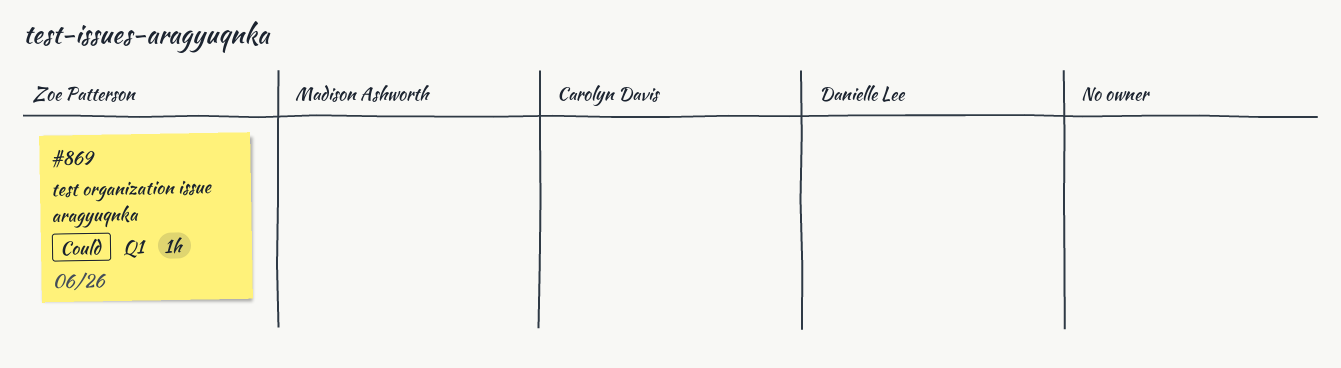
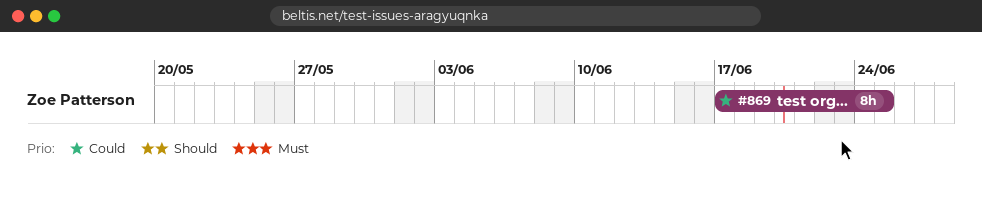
#869, estimate: 1h -> 8h
#869, due: Jun 26 -> Jun 25

